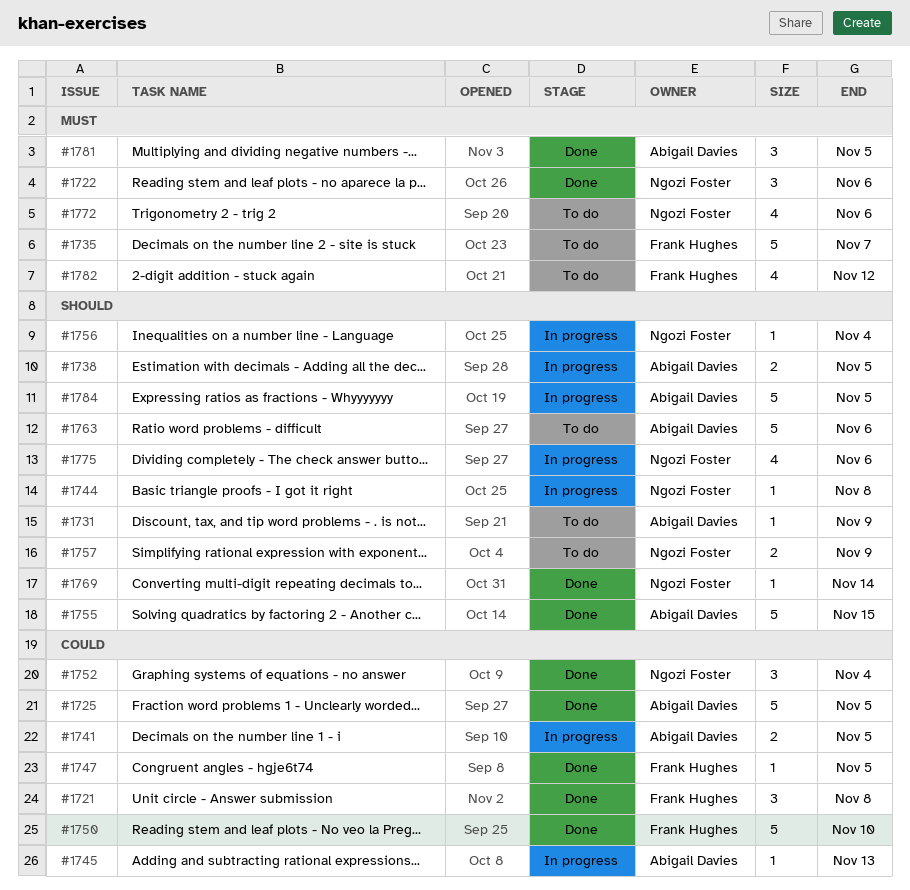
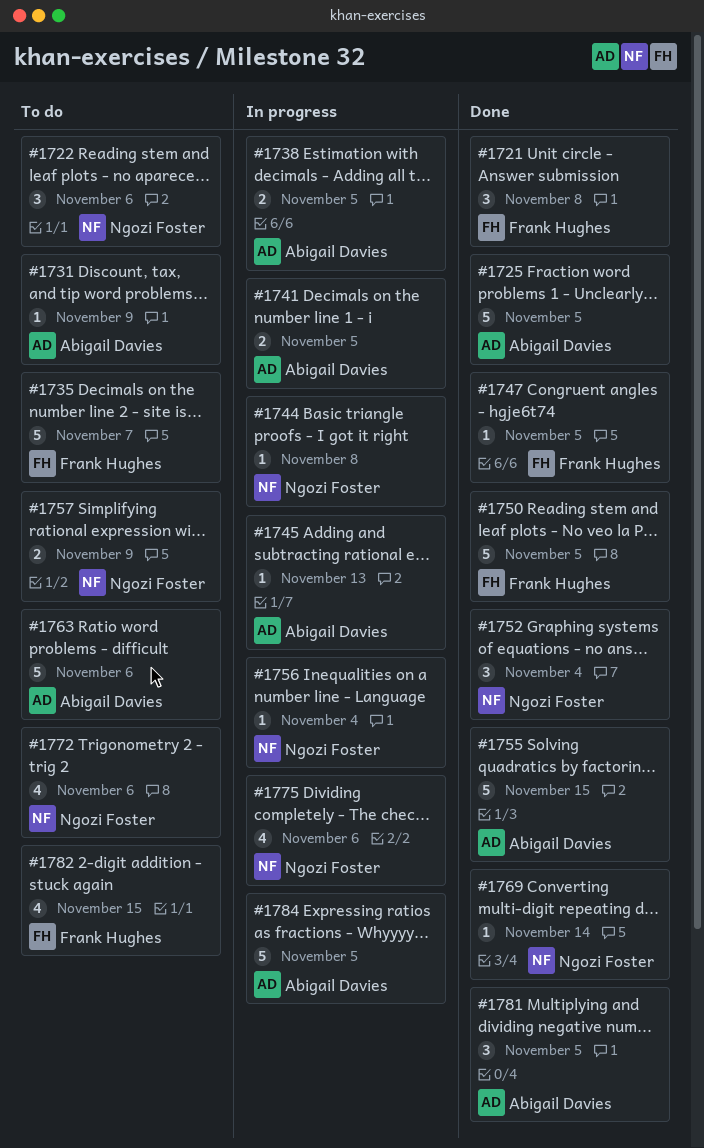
#1722, status: Done -> To do
#1750, due: Nov 10 -> Nov 5
#1782, due: Nov 12 -> Nov 15

